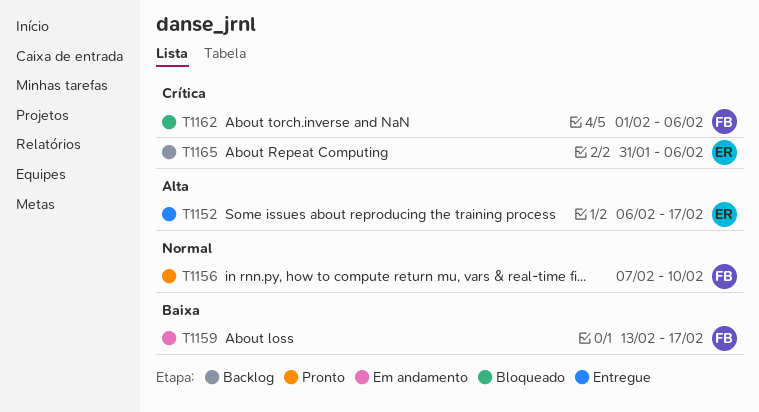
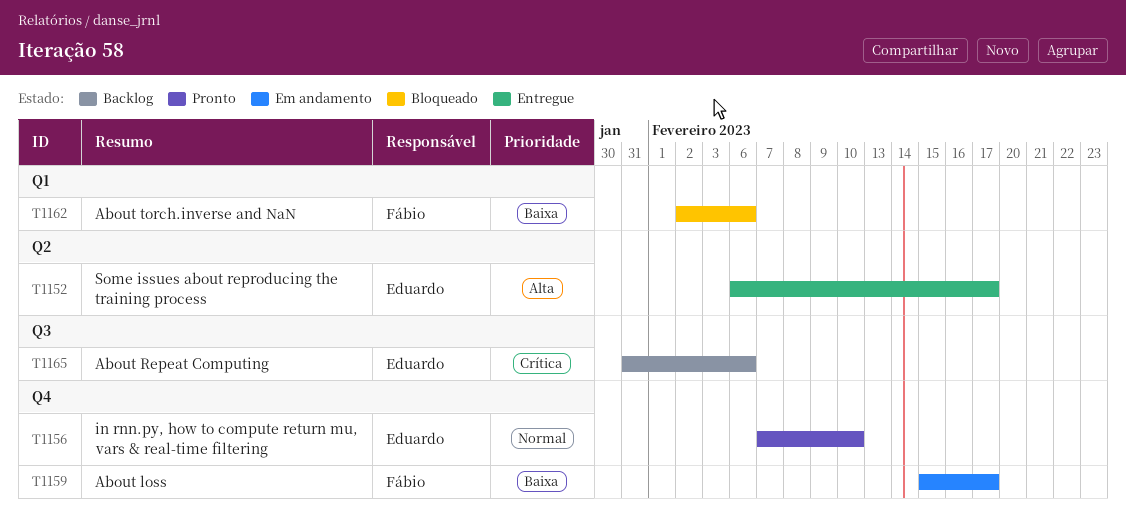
T1156, owner: Fábio -> Eduardo
T1159, start: Feb 13 -> Feb 15
T1162, priority: Crítica -> Baixa
T1162, start: Feb 1 -> Feb 2

